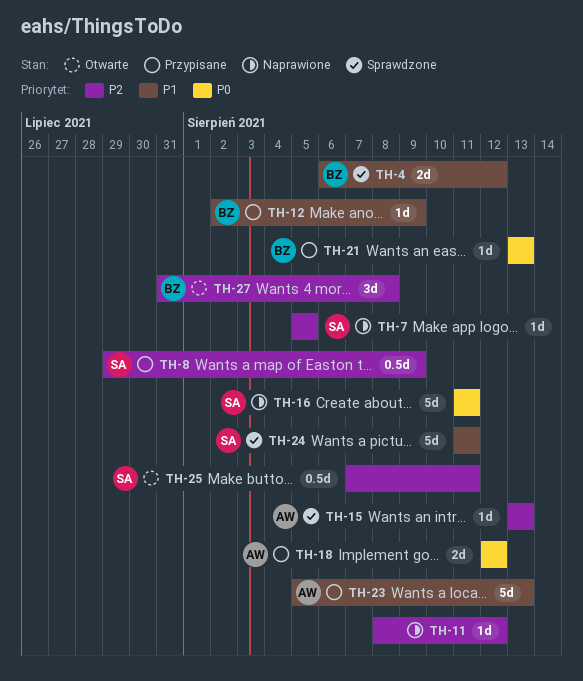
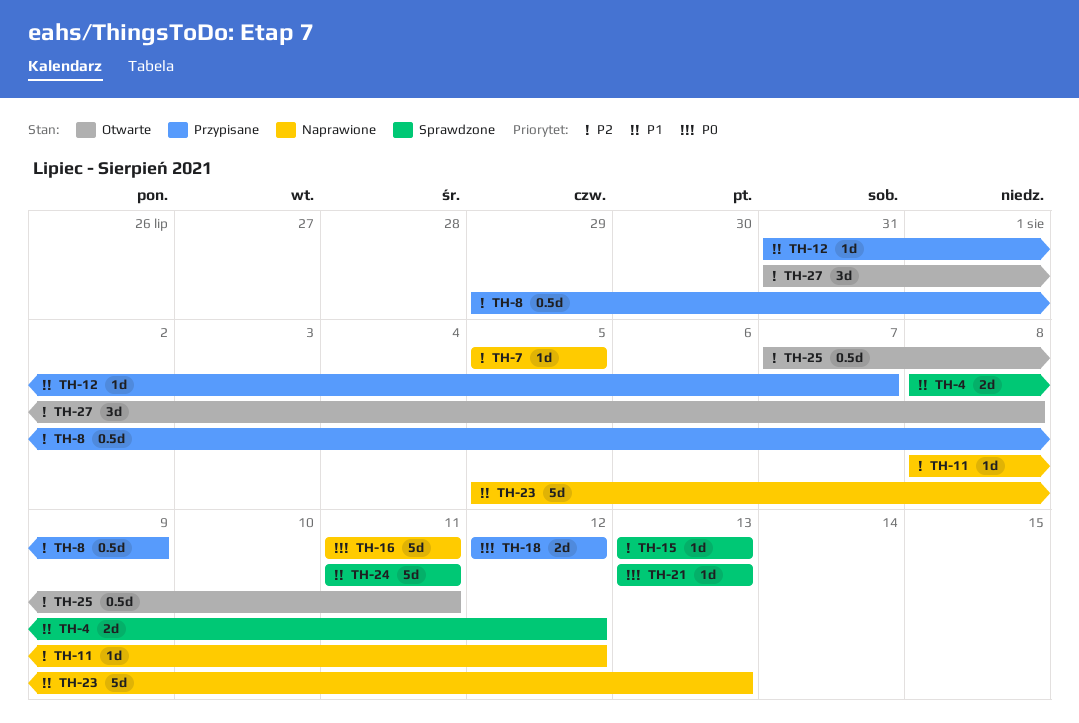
TH-4, start: Aug 6 -> Aug 8
TH-12, start: Aug 2 -> Jul 31
TH-12, due: Aug 9 -> Aug 7
TH-21, status: Przypisane -> Sprawdzone
TH-23, status: Przypisane -> Naprawione

